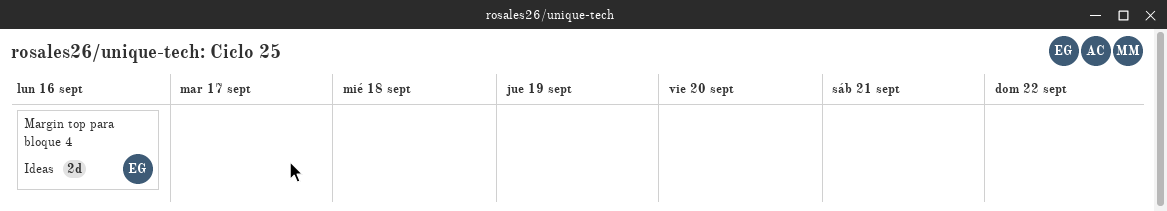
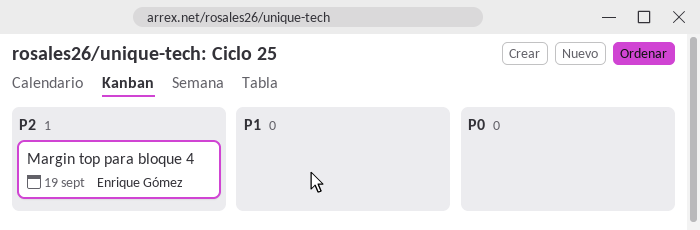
Margin top para bloque 4, due: Sep 16 -> Sep 19

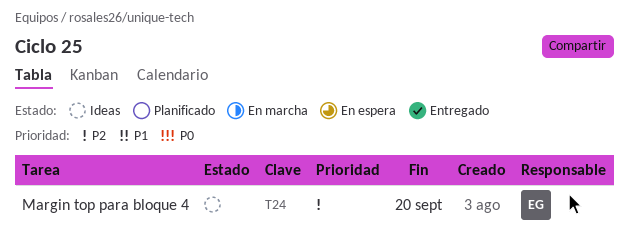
Margin top para bloque 4, due: Sep 19 -> Sep 20

